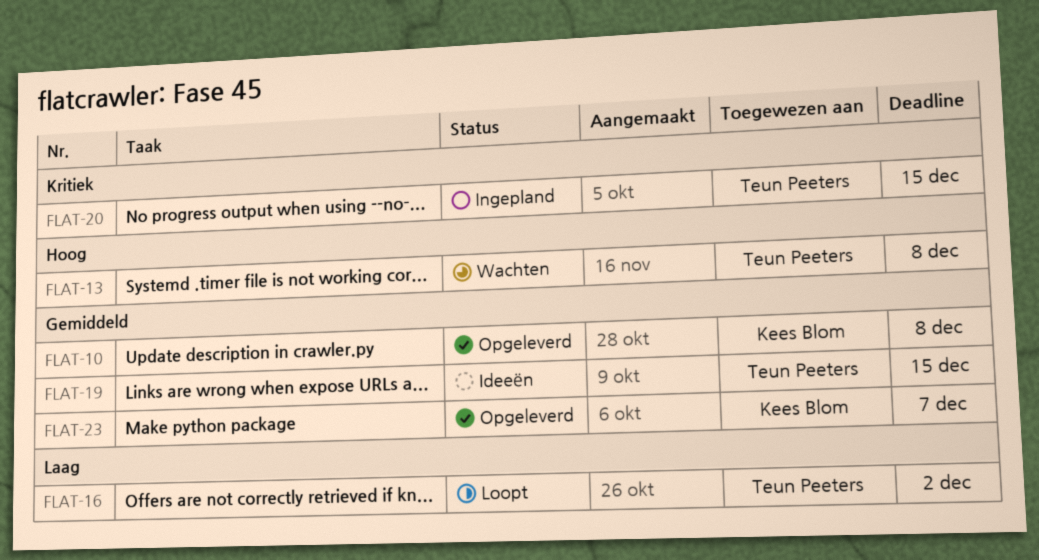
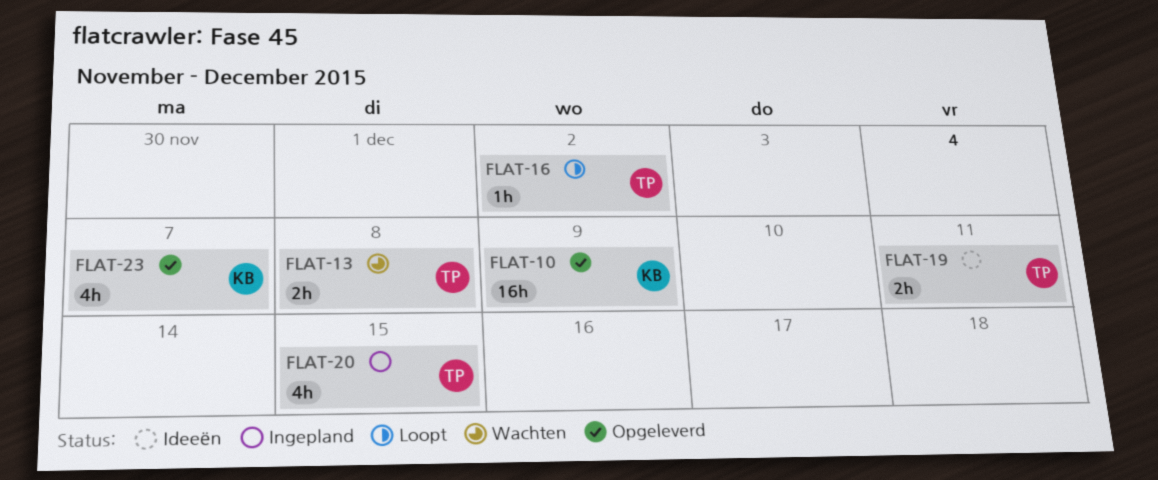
FLAT-10, due: Dec 8 -> Dec 9
FLAT-19, due: Dec 15 -> Dec 11

